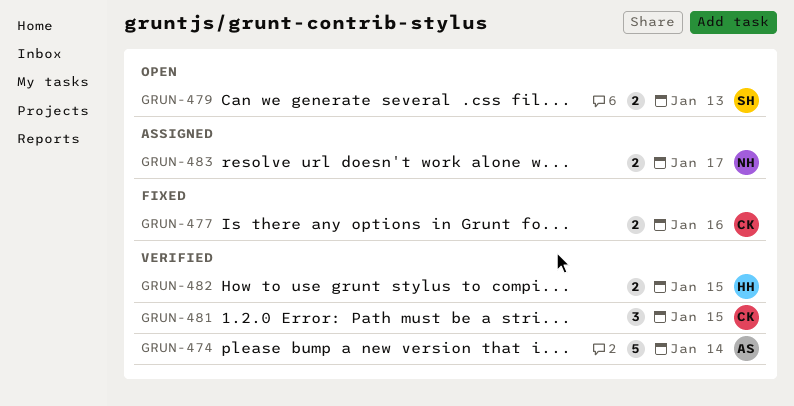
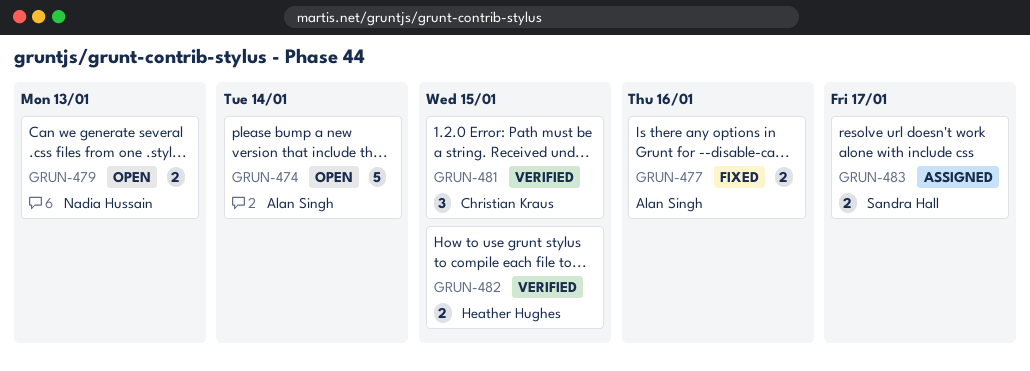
GRUN-474, status: Verified -> Open
GRUN-477, owner: Christian Kraus -> Alan Singh
GRUN-479, owner: Sandra Hall -> Nadia Hussain
GRUN-483, owner: Nadia Hussain -> Sandra Hall

